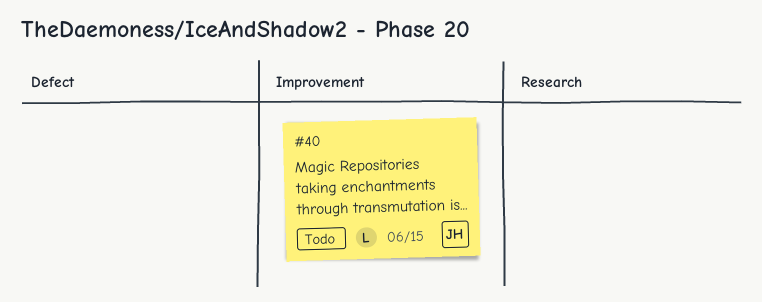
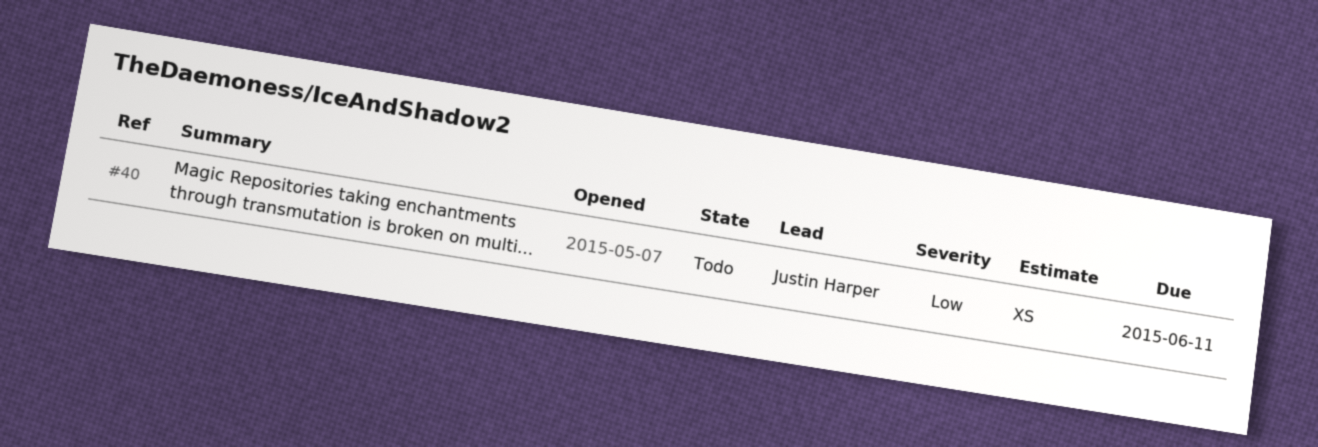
#40, estimate: L -> XS
#40, due: Jun 15 -> Jun 11

